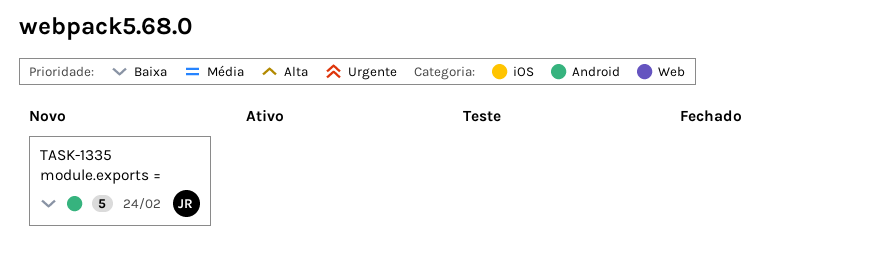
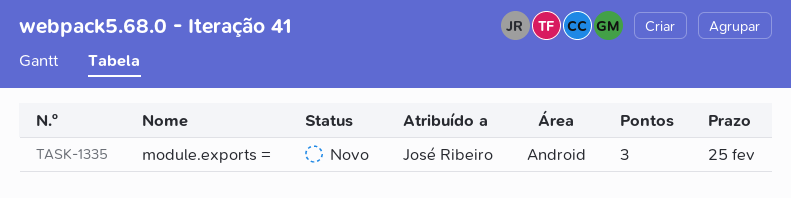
TASK-1335, estimate: 5 -> 3
TASK-1335, due: Feb 24 -> Feb 25

